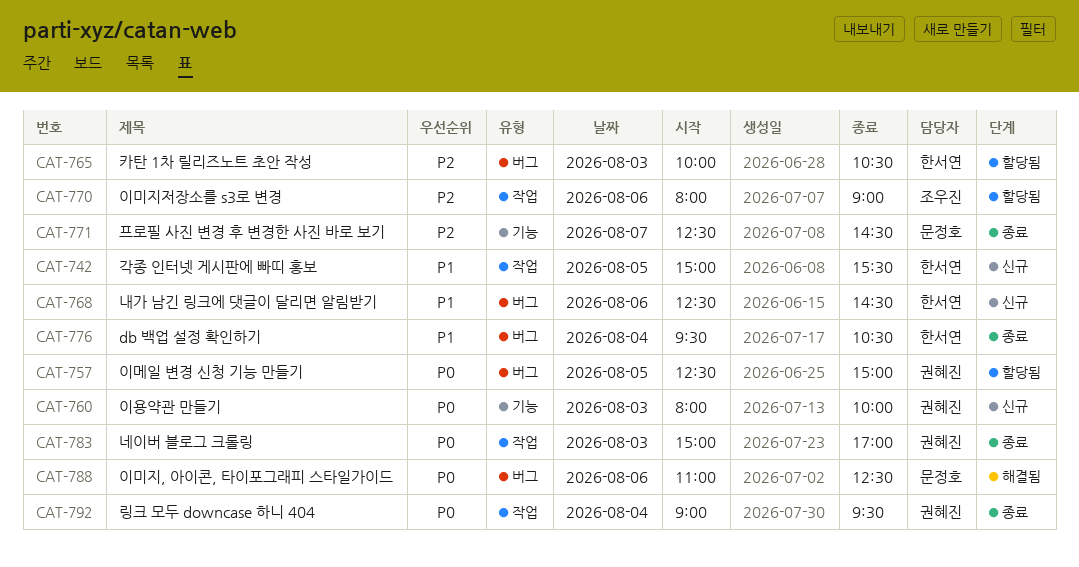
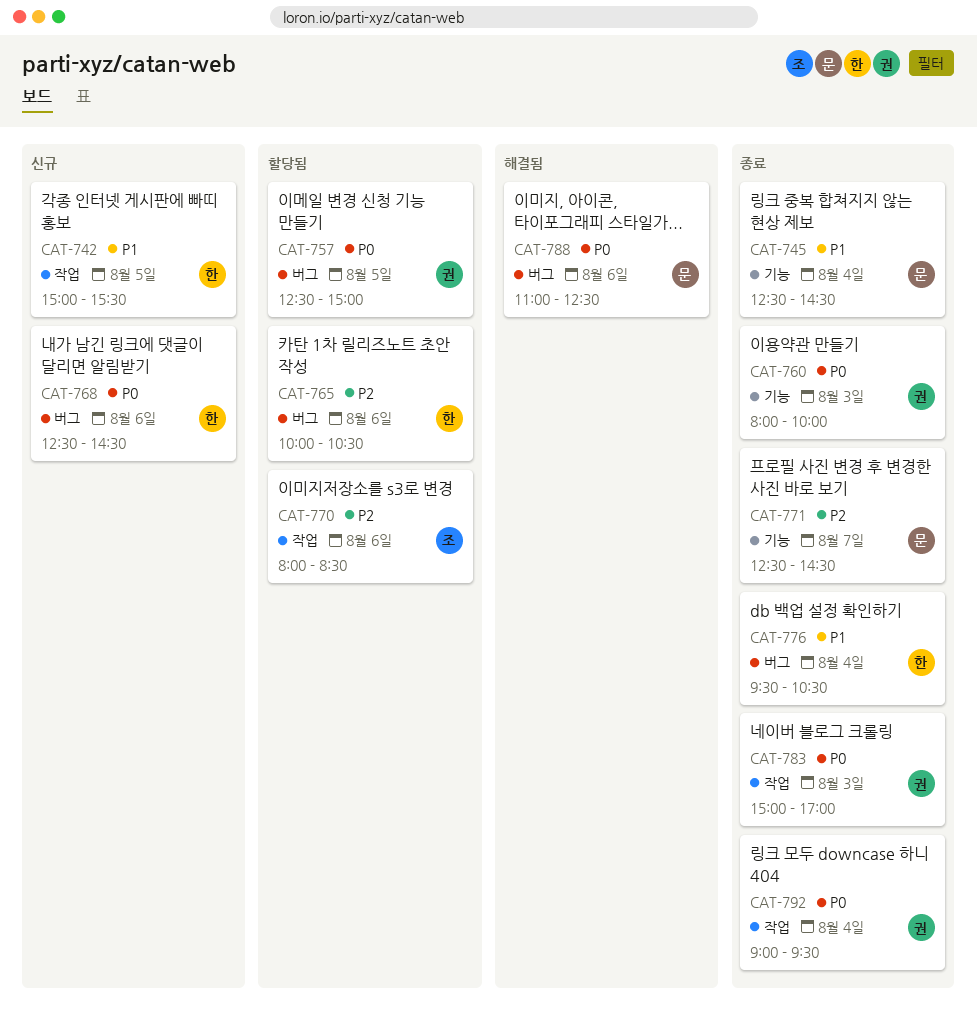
CAT-745: none -> present
CAT-760, status: 신규 -> 종료
CAT-765, day: Aug 3 -> Aug 6
CAT-768, priority: P1 -> P0
CAT-770, ends: 09:00 -> 08:30

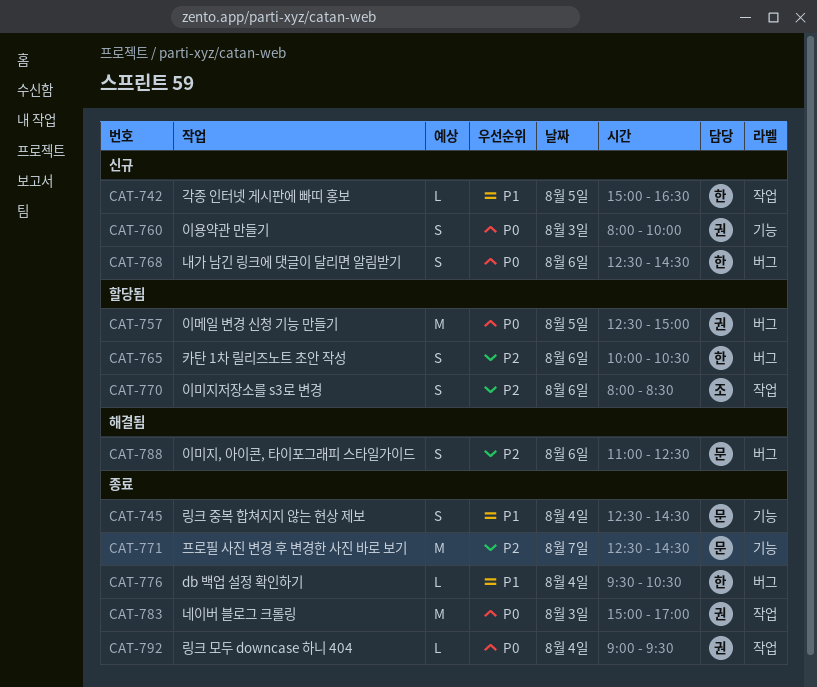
CAT-742, ends: 15:30 -> 16:30
CAT-760, status: 종료 -> 신규
CAT-788, priority: P0 -> P2

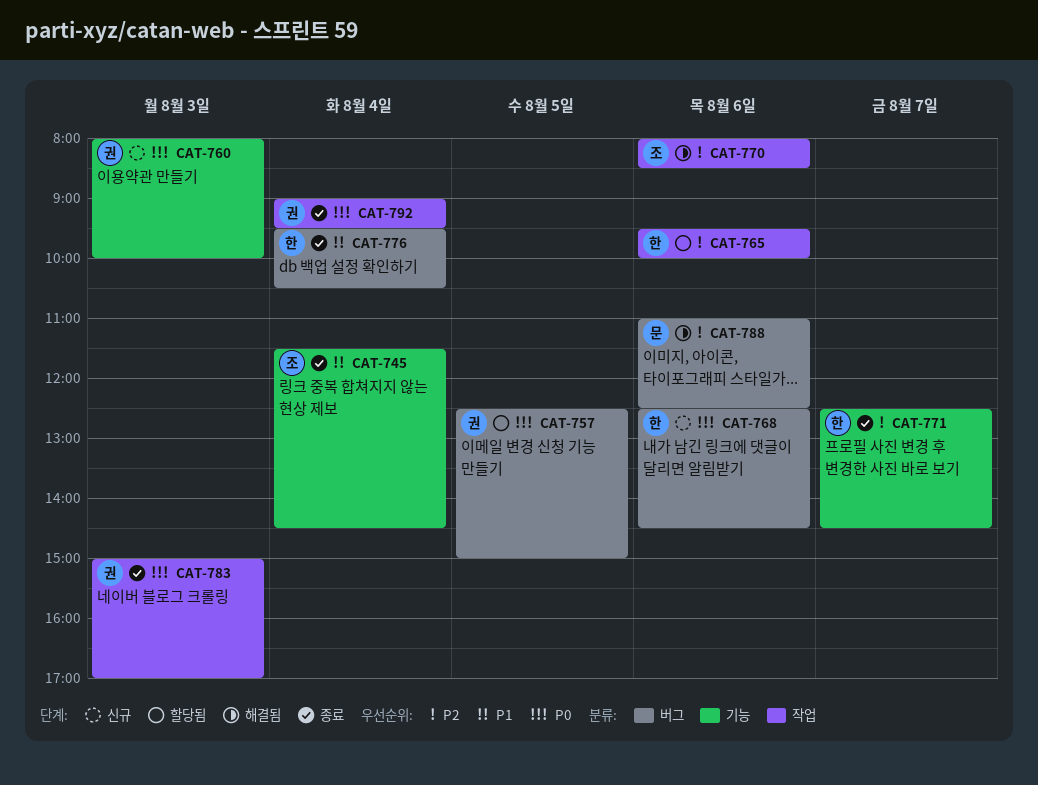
CAT-742: present -> none
CAT-745, owner: 문 -> 조
CAT-745, begins: 12:30 -> 11:30
CAT-765, label: 버그 -> 작업
CAT-765, begins: 10:00 -> 09:30
CAT-765, ends: 10:30 -> 10:00
CAT-770, status: 할당됨 -> 해결됨
CAT-771, owner: 문 -> 한

